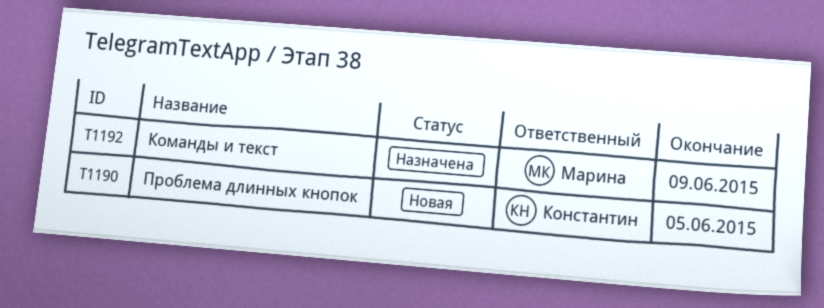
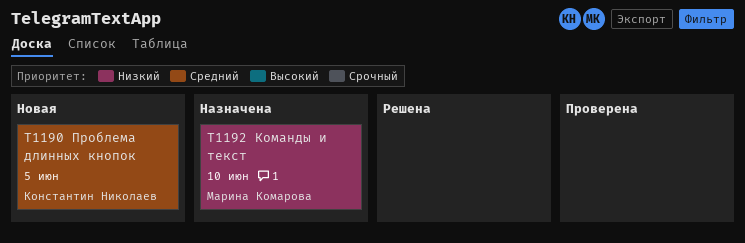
T1192, due: Jun 9 -> Jun 10

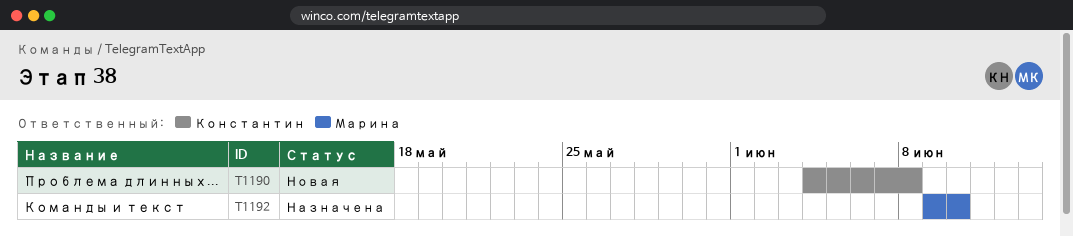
T1190, due: Jun 5 -> Jun 8

